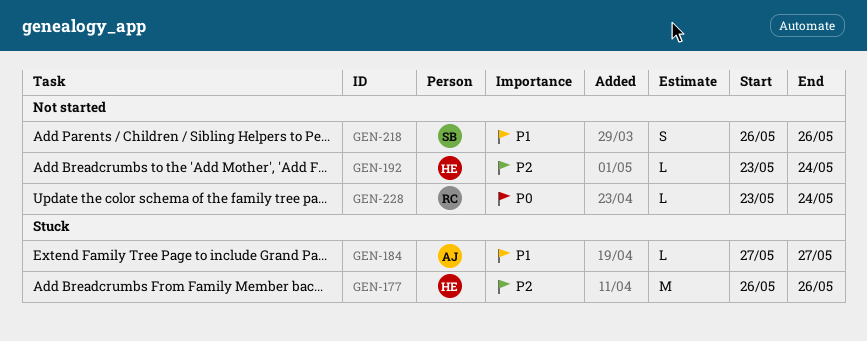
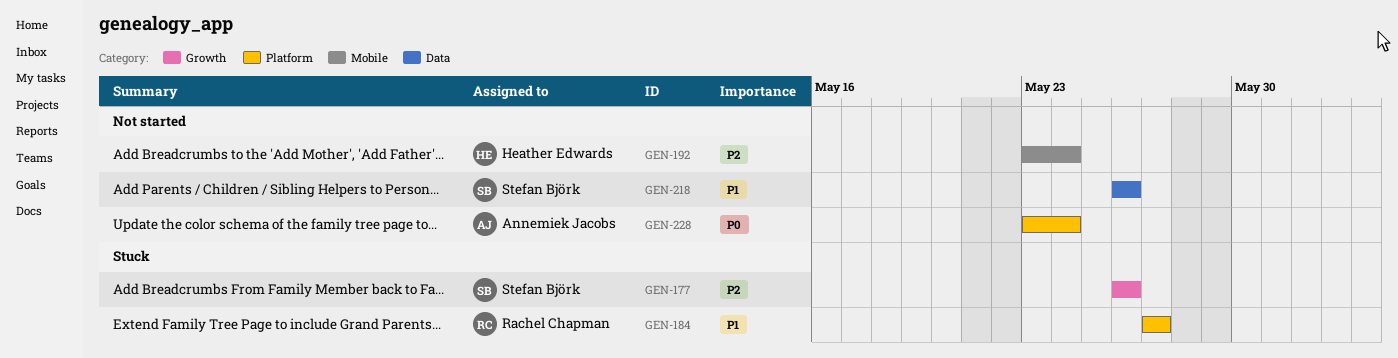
GEN-177, owner: Heather Edwards -> Stefan Björk
GEN-184, owner: Annemiek Jacobs -> Rachel Chapman
GEN-228, owner: Rachel Chapman -> Annemiek Jacobs

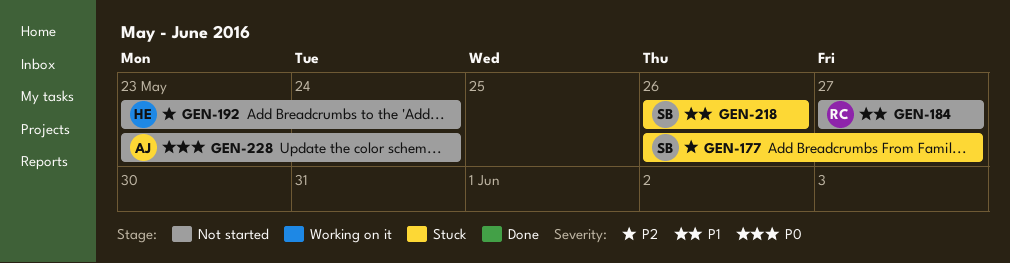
GEN-177, due: May 26 -> May 27
GEN-184, status: Stuck -> Not started
GEN-218, status: Not started -> Stuck

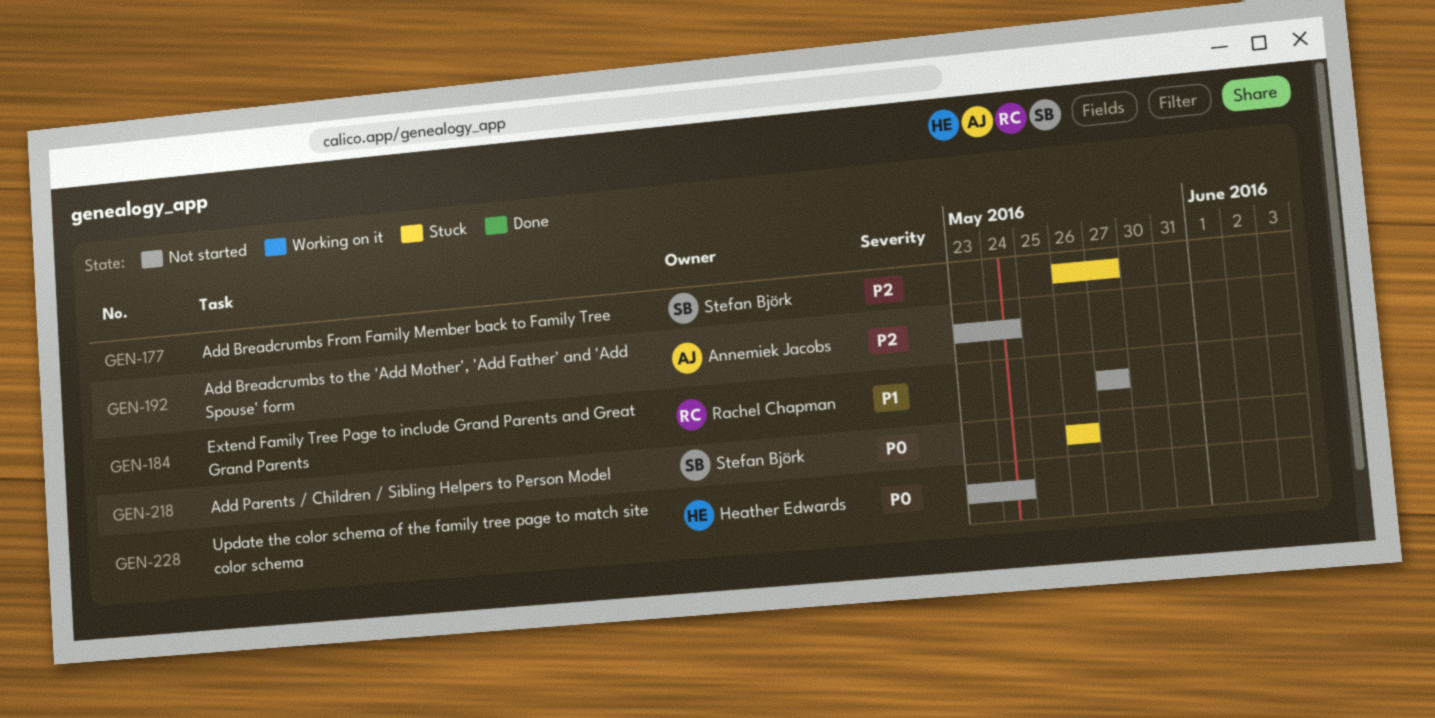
GEN-192, owner: Heather Edwards -> Annemiek Jacobs
GEN-218, priority: P1 -> P0
GEN-228, owner: Annemiek Jacobs -> Heather Edwards

